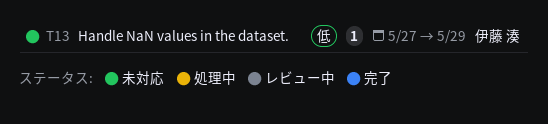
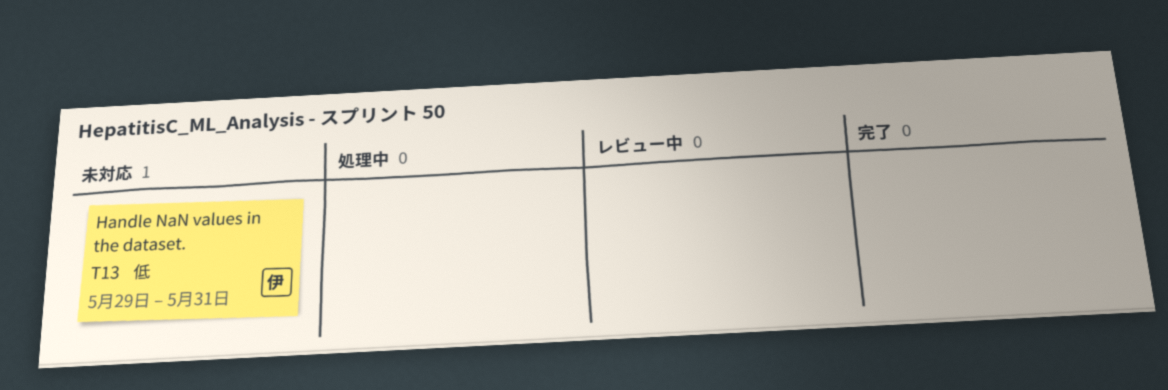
T13, start: May 27 -> May 29
T13, due: May 29 -> May 31

